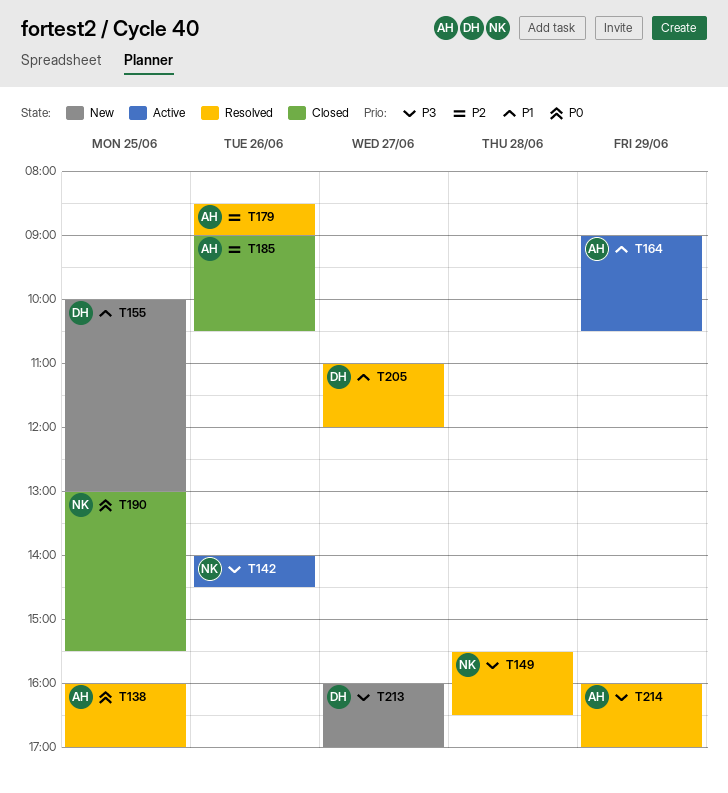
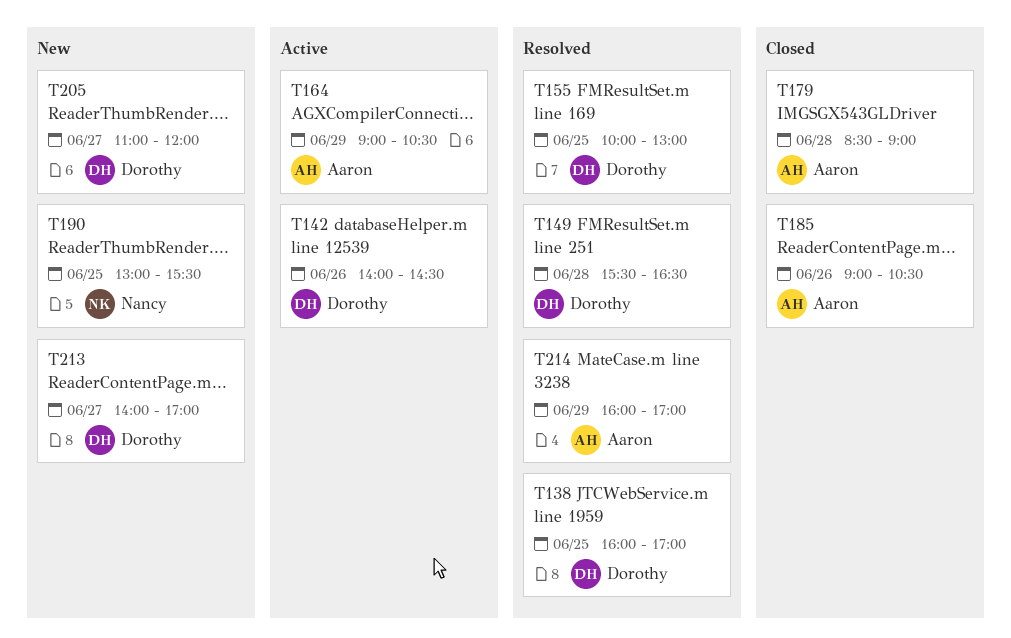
T138, owner: Aaron -> Dorothy
T142, owner: Nancy -> Dorothy
T149, owner: Nancy -> Dorothy
T155, status: New -> Resolved
T179, status: Resolved -> Closed
T179, day: Jun 26 -> Jun 28
T190, status: Closed -> New
T205, status: Resolved -> New
T213, begins: 16:00 -> 14:00

